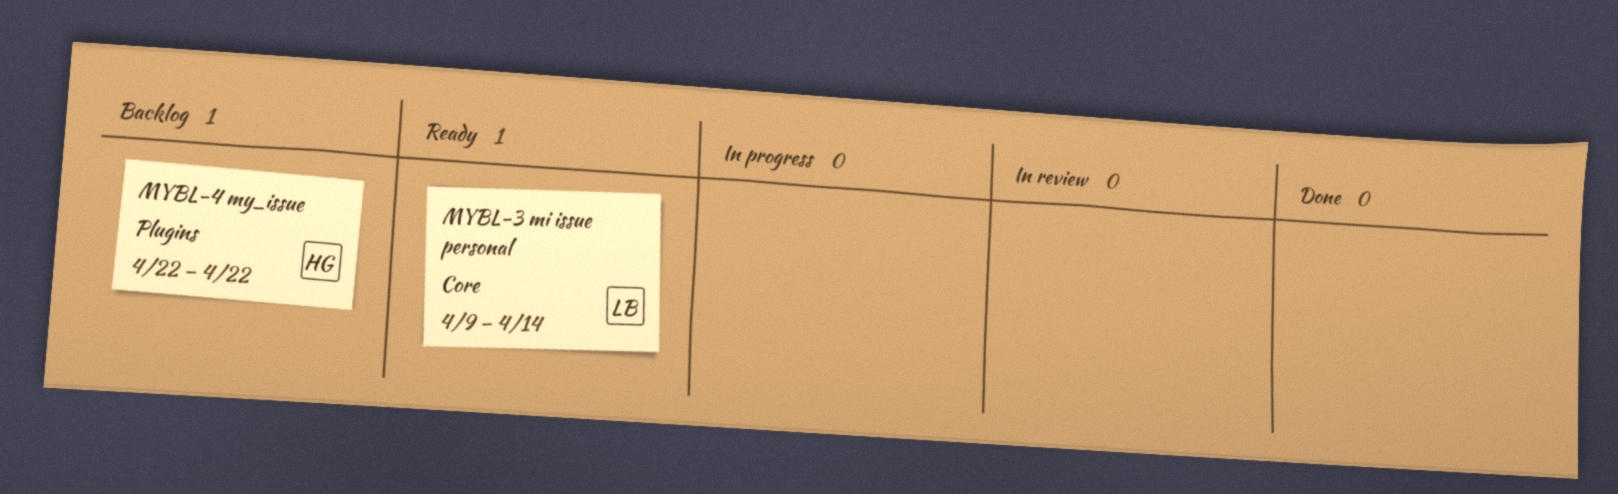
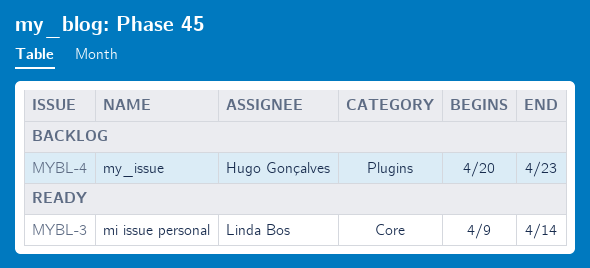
MYBL-4, start: Apr 22 -> Apr 20
MYBL-4, due: Apr 22 -> Apr 23

